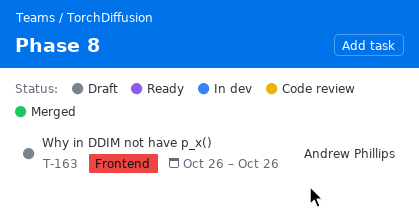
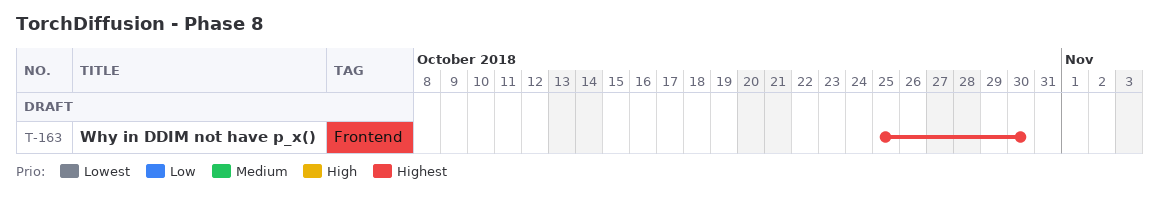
T-163, start: Oct 26 -> Oct 25
T-163, due: Oct 26 -> Oct 30

